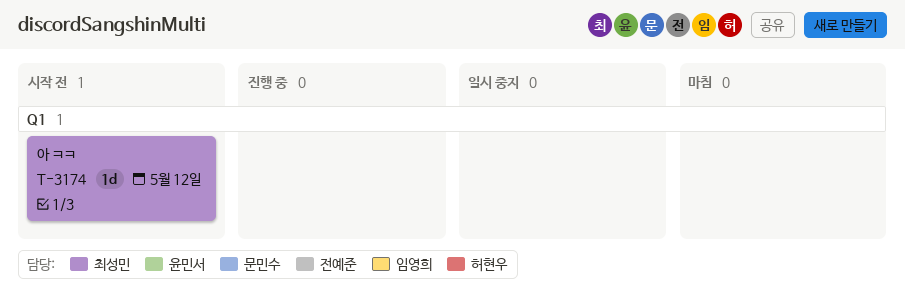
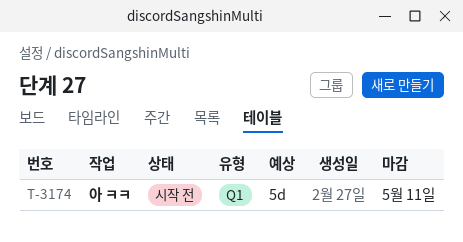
T-3174, estimate: 1d -> 5d
T-3174, due: May 12 -> May 11

